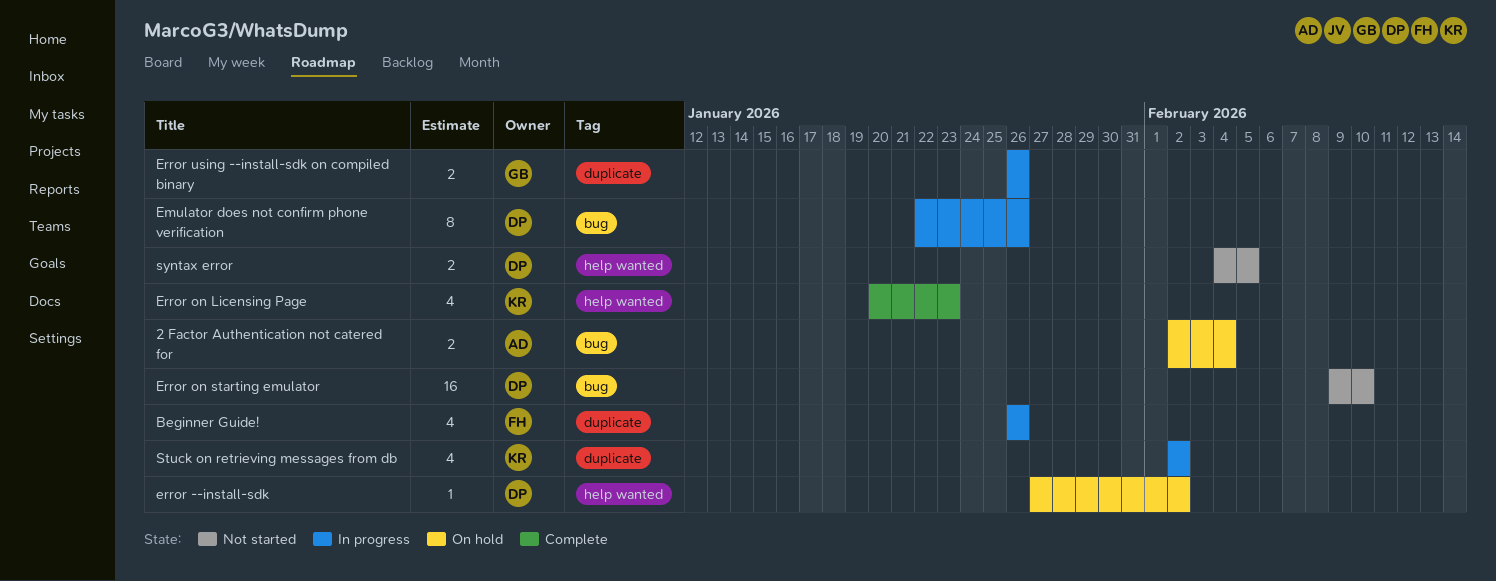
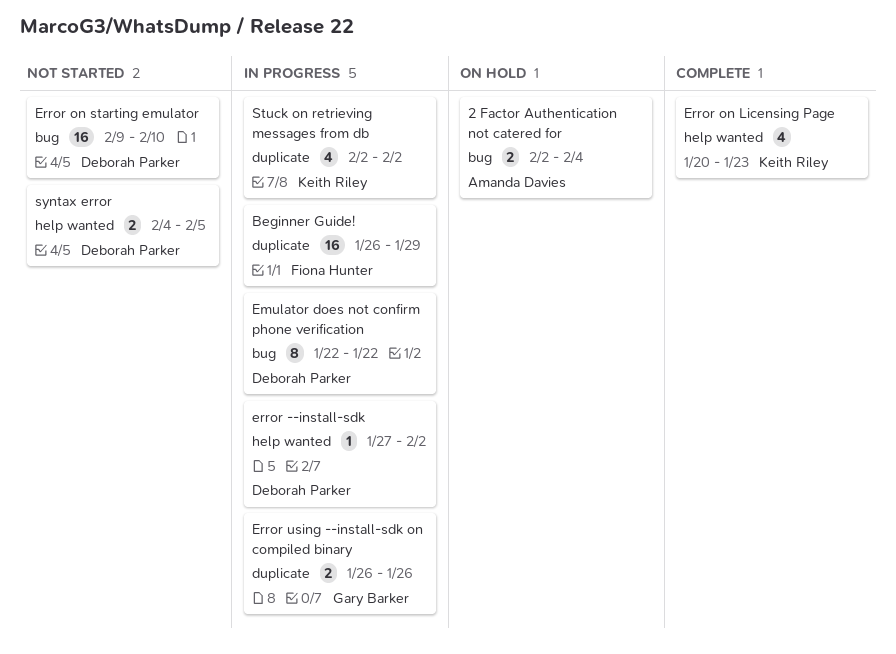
Beginner Guide!, estimate: 4 -> 16
Beginner Guide!, due: Jan 26 -> Jan 29
Emulator does not confirm phone verification, due: Jan 26 -> Jan 22
error --install-sdk, status: On hold -> In progress

